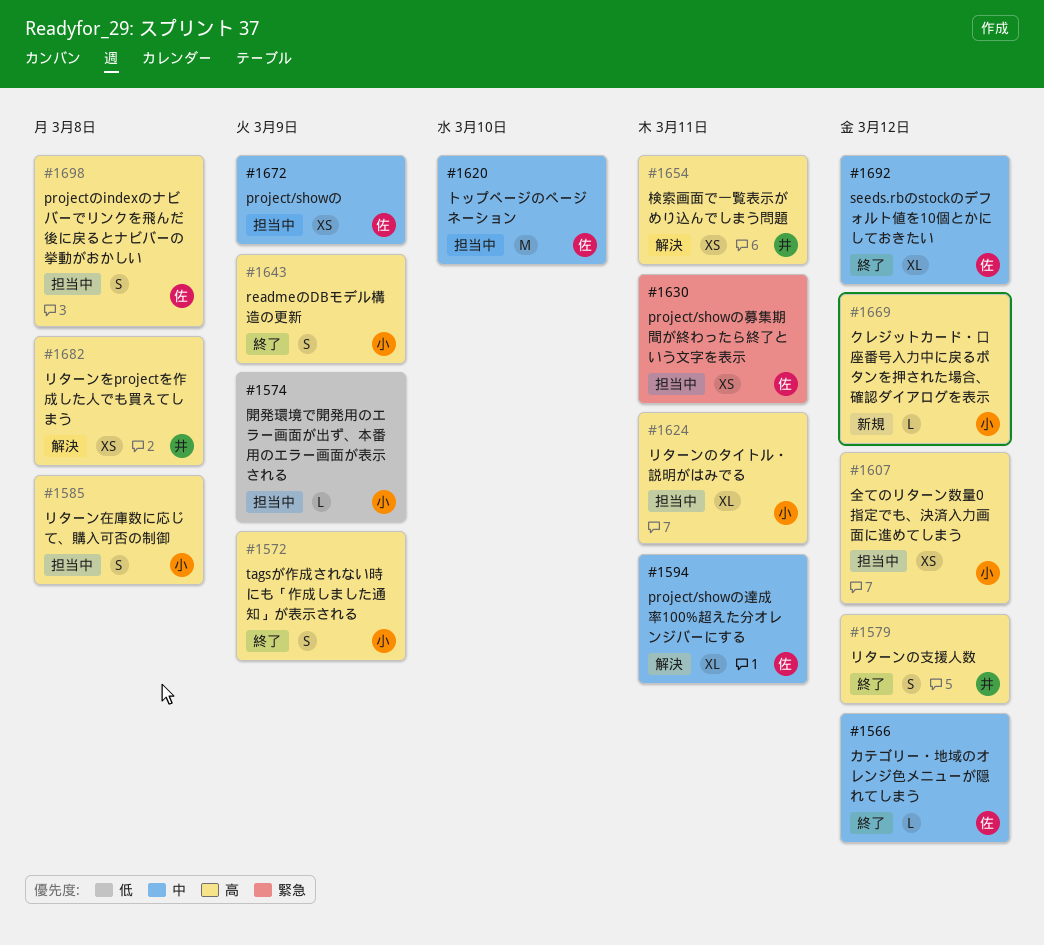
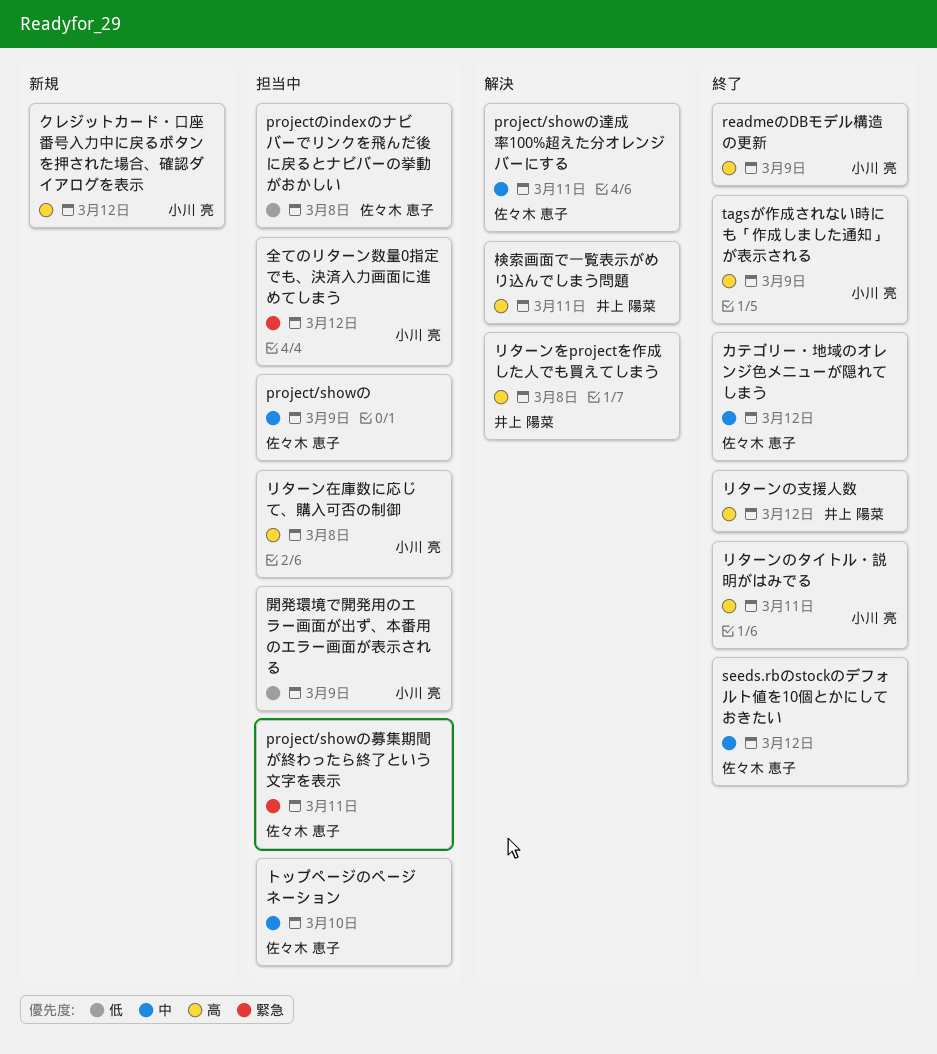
projectのindexのナビバーでリンクを飛んだ後に戻るとナビバーの挙動がおかしい, priority: 高 -> 低
リターンのタイトル・説明がはみでる, status: 担当中 -> 終了
全てのリターン数量0指定でも、決済入力画面に進めてしまう, priority: 高 -> 緊急

